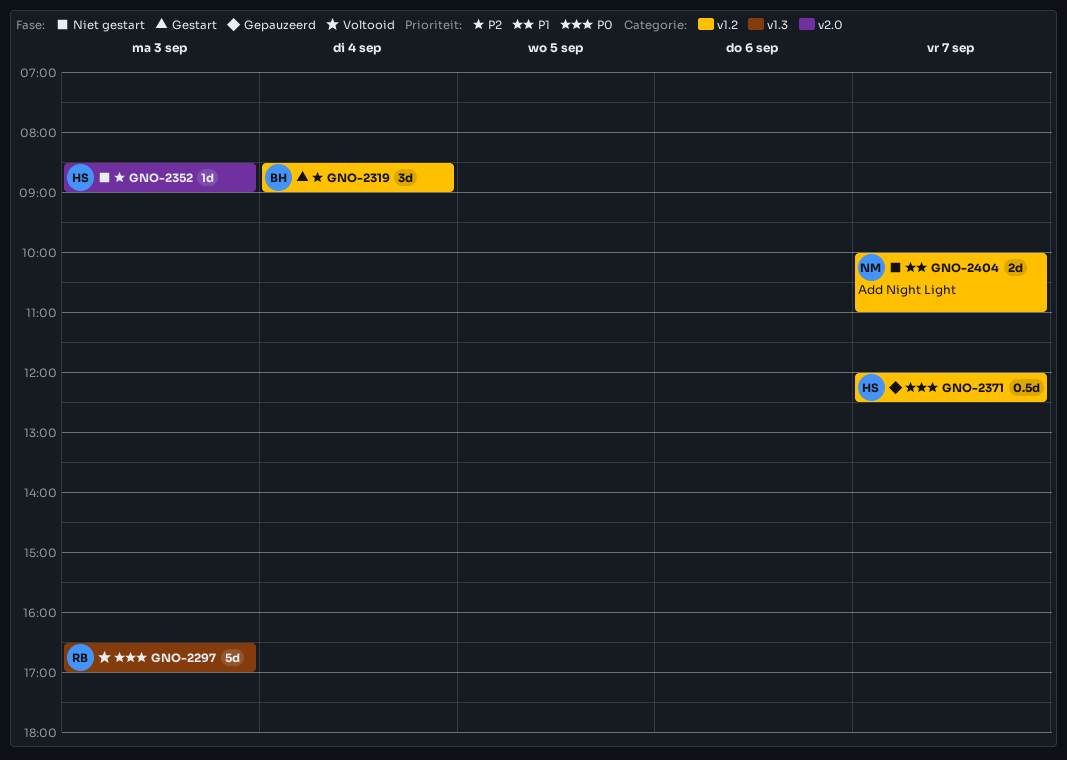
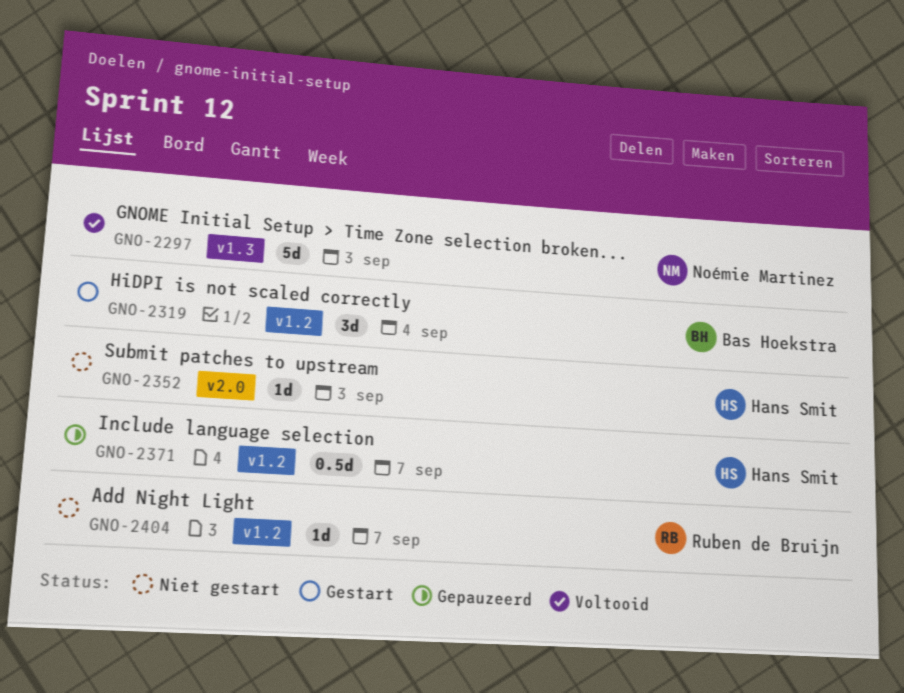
GNO-2297, owner: Ruben de Bruijn -> Noémie Martinez
GNO-2404, owner: Noémie Martinez -> Ruben de Bruijn
GNO-2404, estimate: 2d -> 1d

